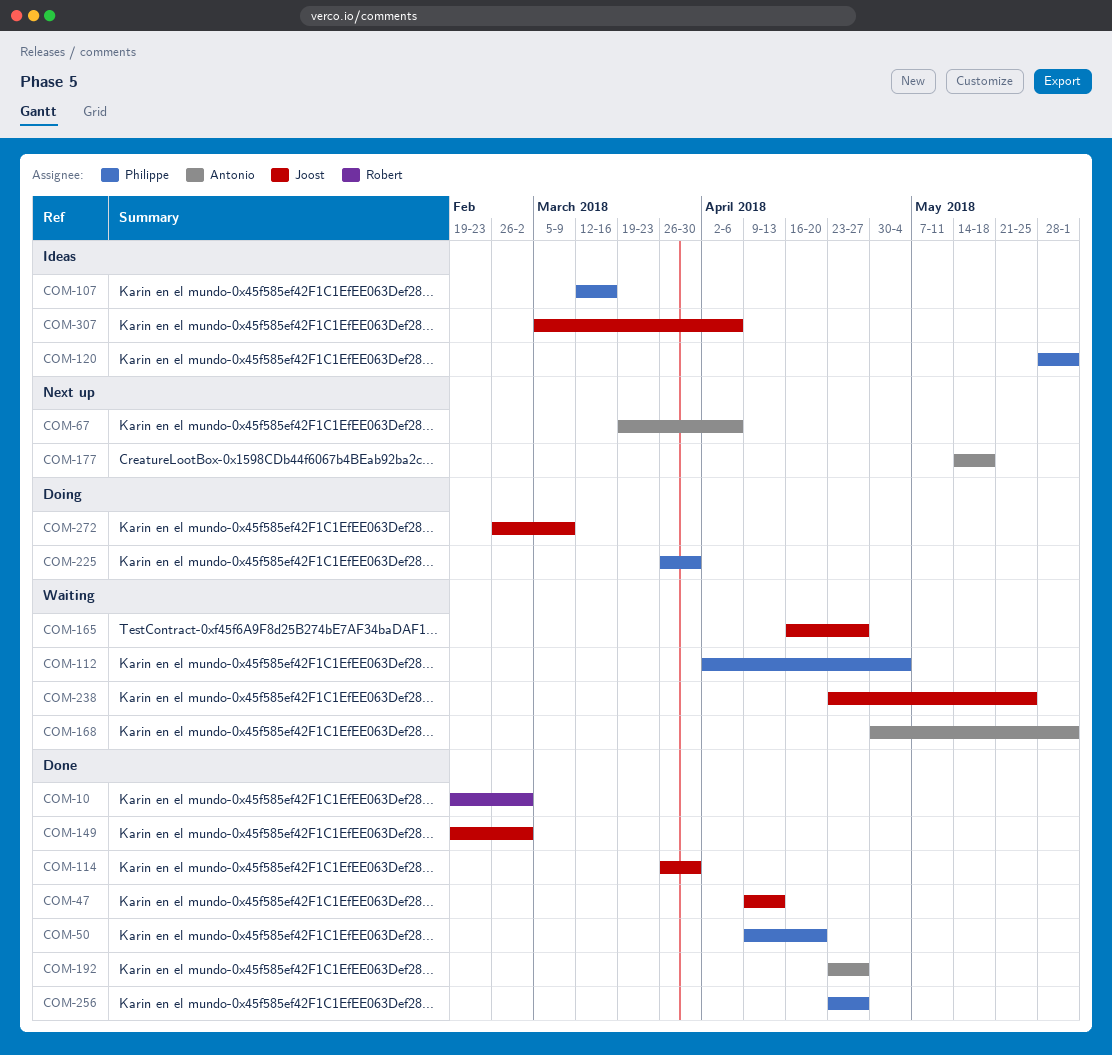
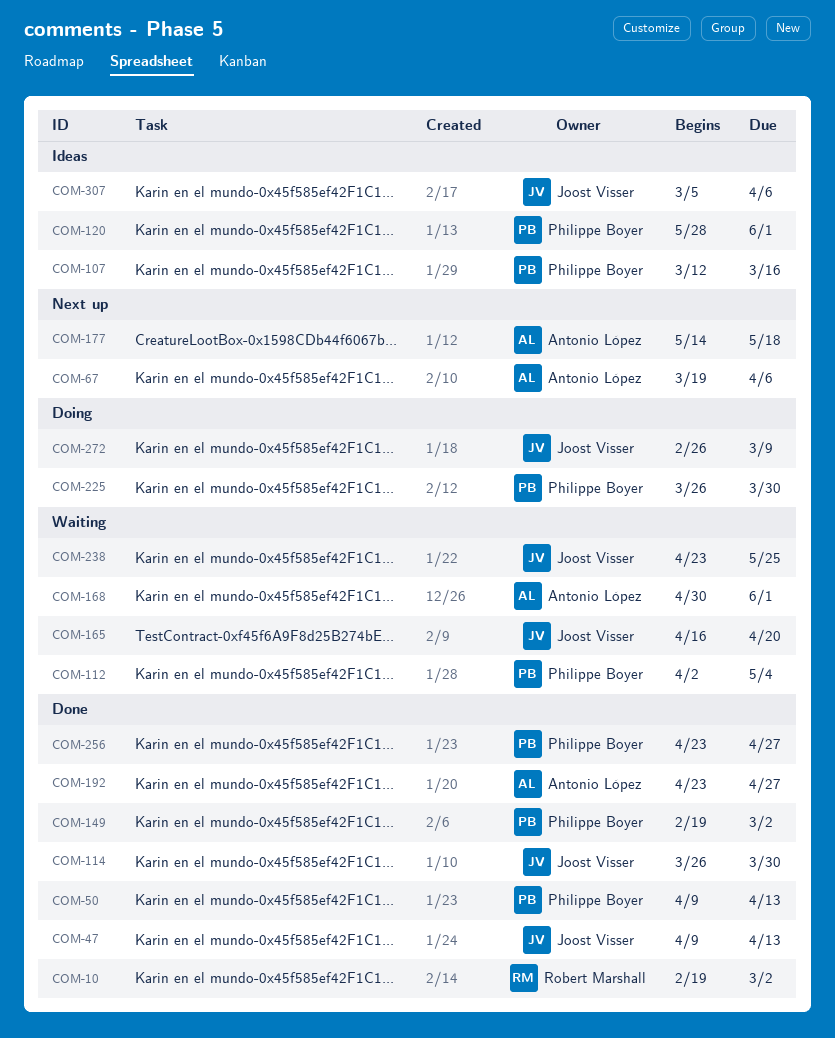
COM-50, due: Apr 20 -> Apr 13
COM-149, owner: Joost Visser -> Philippe Boyer
COM-165, due: Apr 27 -> Apr 20

